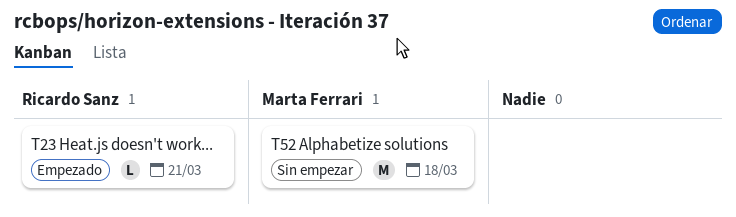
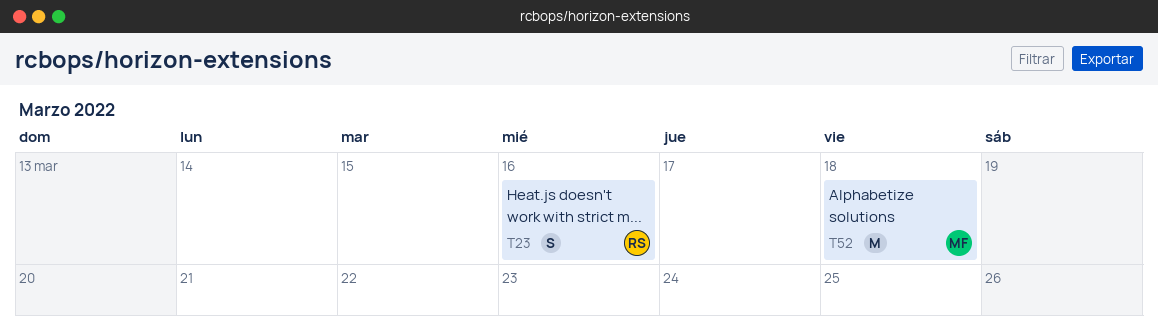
T23, estimate: L -> S
T23, due: Mar 21 -> Mar 16

